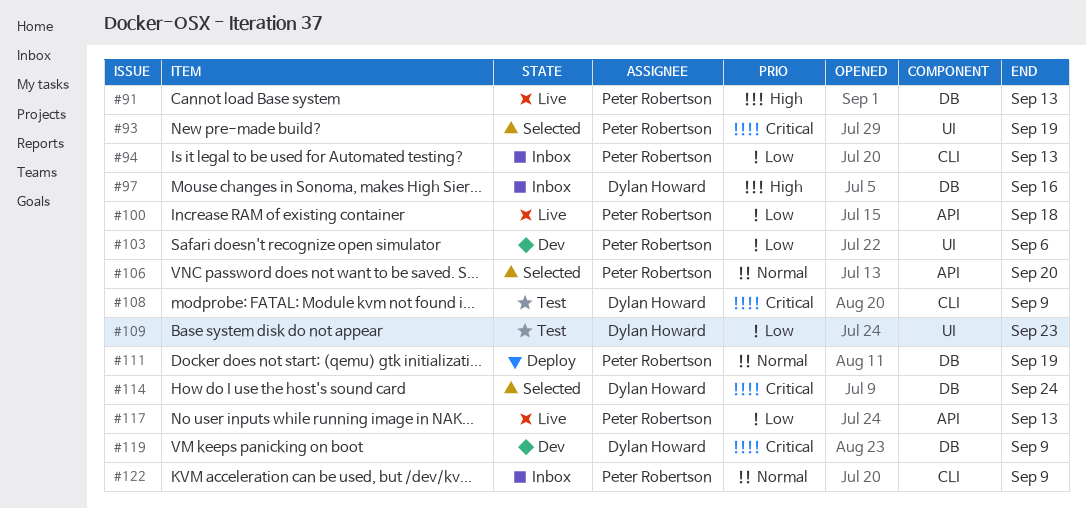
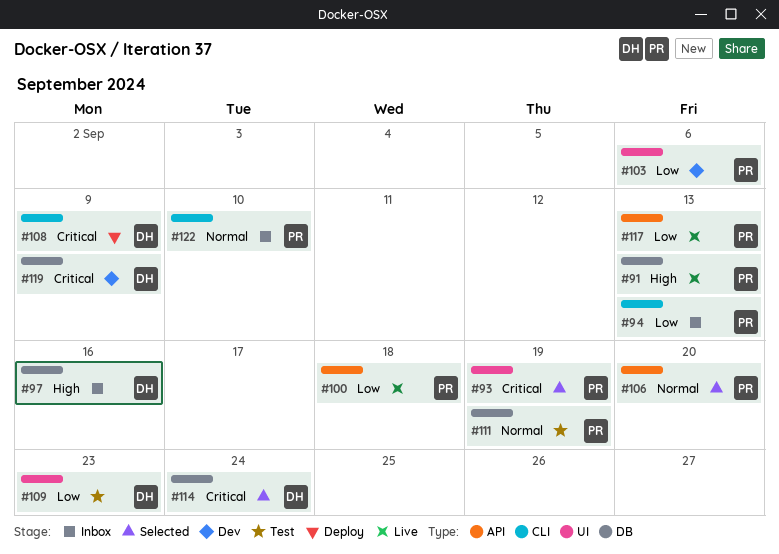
#108, status: Test -> Deploy
#111, status: Deploy -> Test
#122, due: Sep 9 -> Sep 10

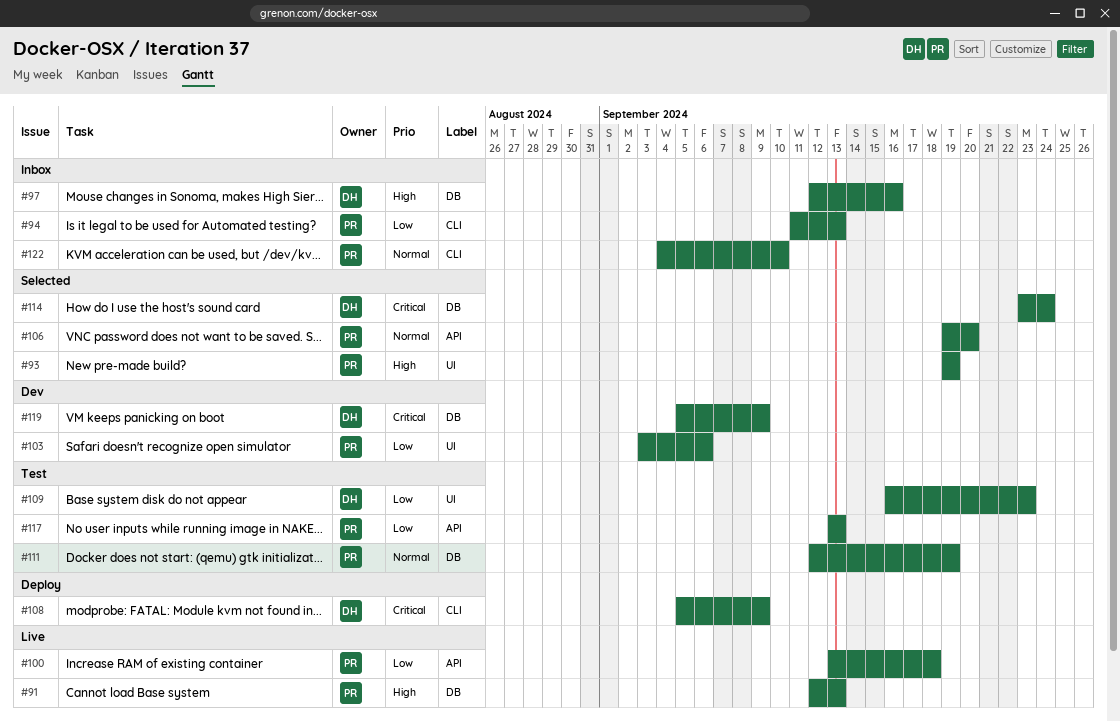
#93, priority: Critical -> High
#117, status: Live -> Test

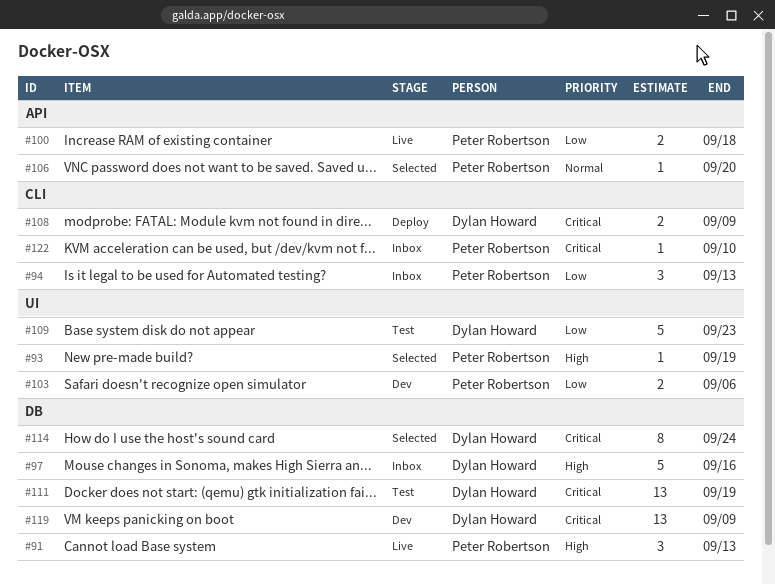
#111, owner: Peter Robertson -> Dylan Howard
#111, priority: Normal -> Critical
#117: present -> none
#122, priority: Normal -> Critical

